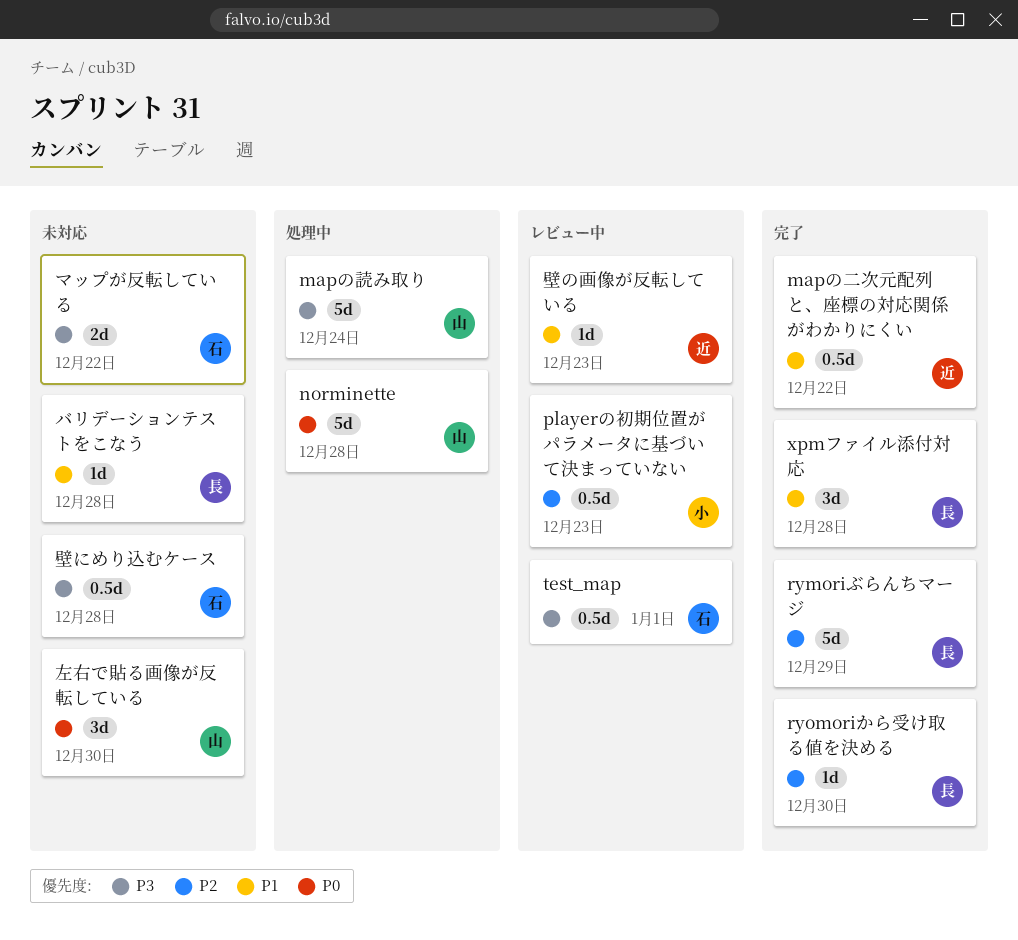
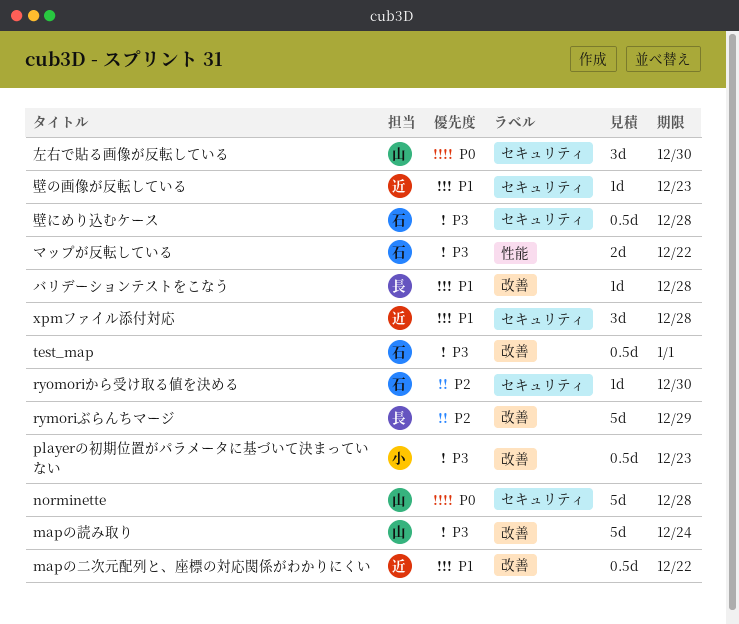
playerの初期位置がパラメータに基づいて決まっていない, priority: P2 -> P3
ryomoriから受け取る値を決める, owner: 長 -> 石
xpmファイル添付対応, owner: 長 -> 近

